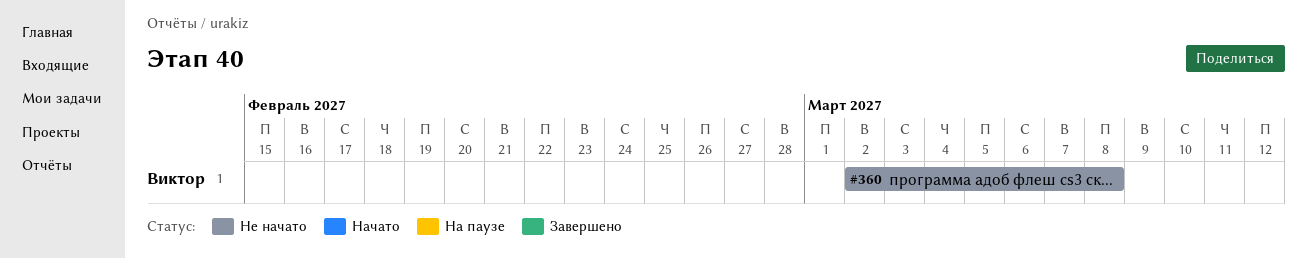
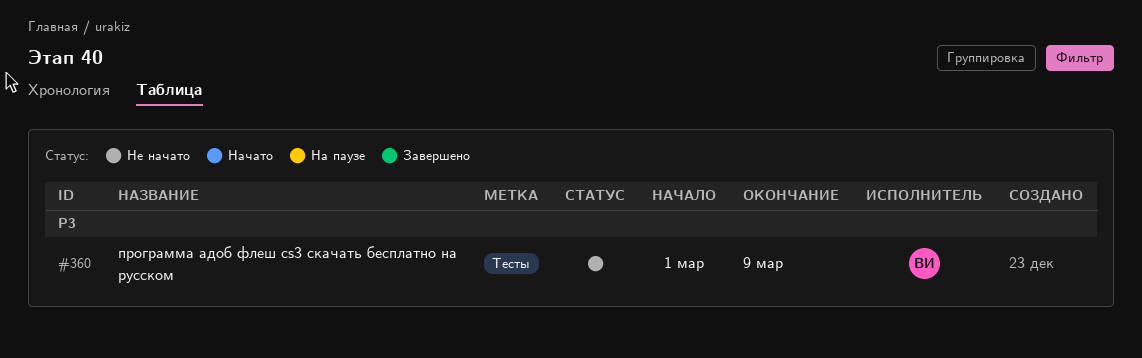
#360, start: Mar 2 -> Mar 1
#360, due: Mar 8 -> Mar 9

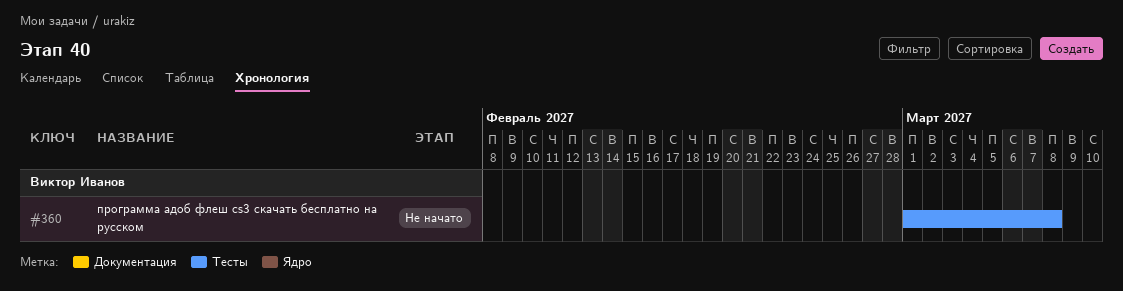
#360, due: Mar 9 -> Mar 8

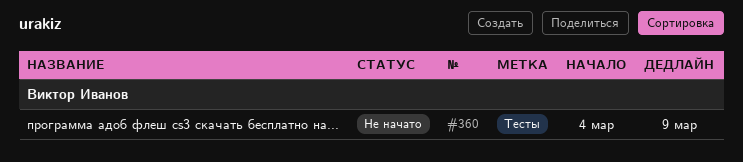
#360, start: Mar 1 -> Mar 4
#360, due: Mar 8 -> Mar 9

